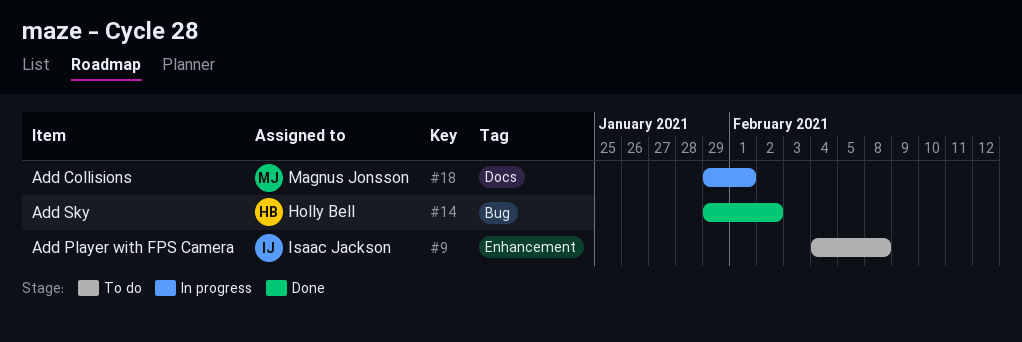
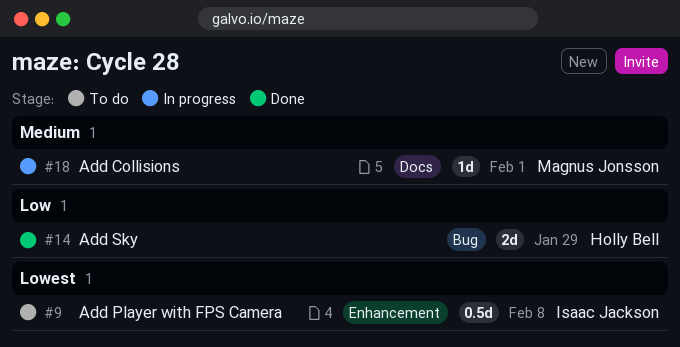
#14, due: Feb 2 -> Jan 29

